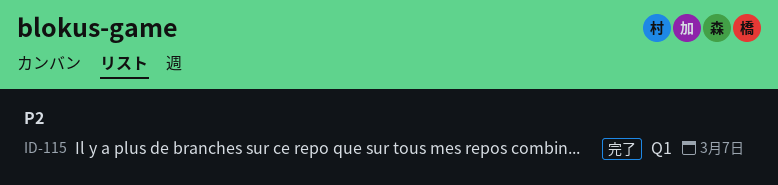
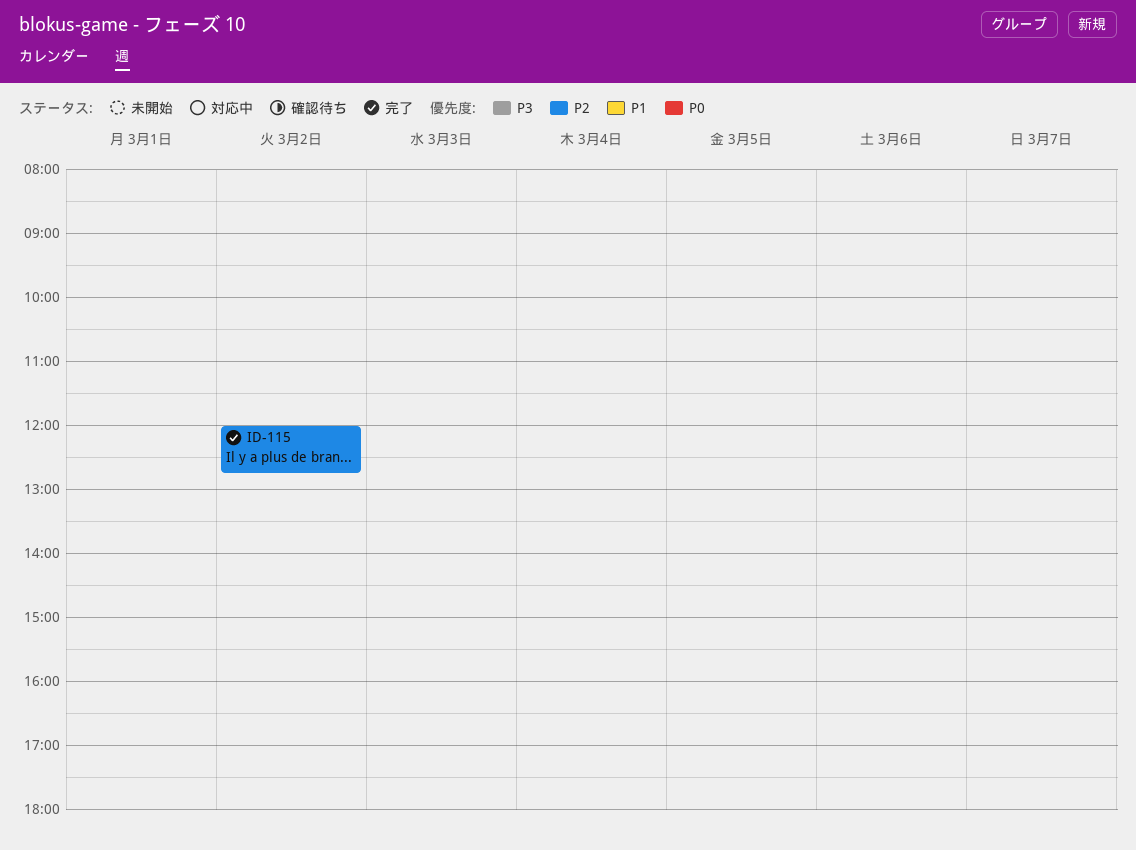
ID-115, day: Mar 7 -> Mar 2

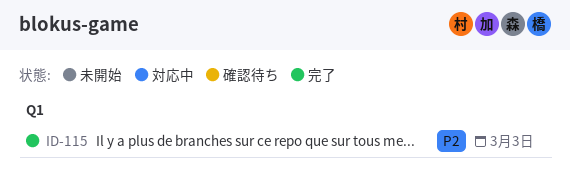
ID-115, day: Mar 2 -> Mar 3

